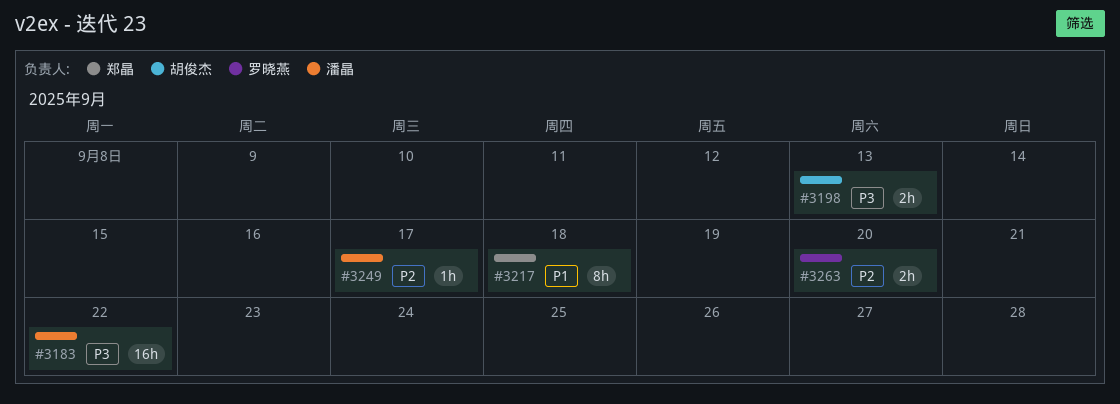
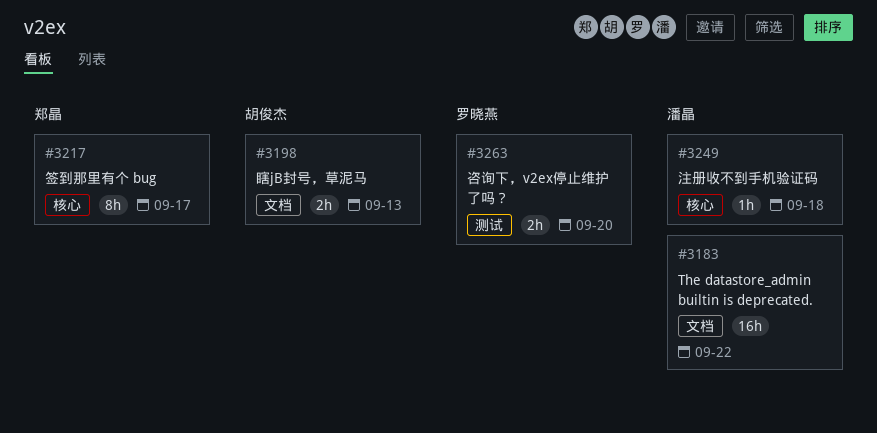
#3217, due: Sep 18 -> Sep 17
#3249, due: Sep 17 -> Sep 18

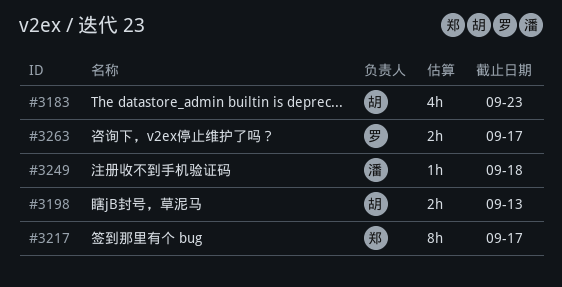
#3183, owner: 潘晶 -> 胡俊杰
#3183, estimate: 16h -> 4h
#3183, due: Sep 22 -> Sep 23
#3263, due: Sep 20 -> Sep 17

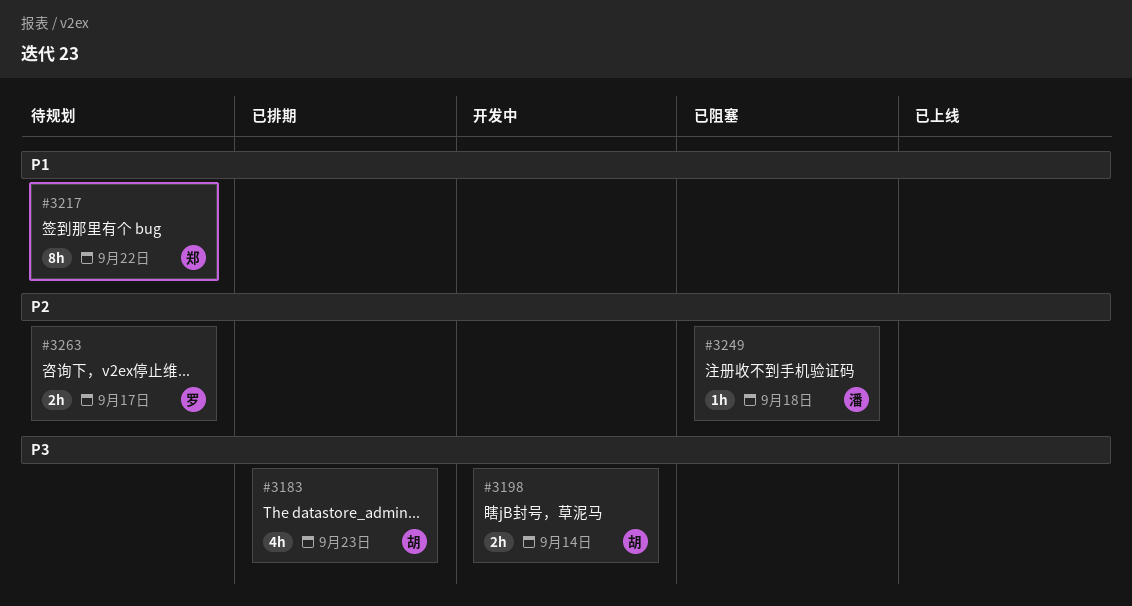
#3198, due: Sep 13 -> Sep 14
#3217, due: Sep 17 -> Sep 22

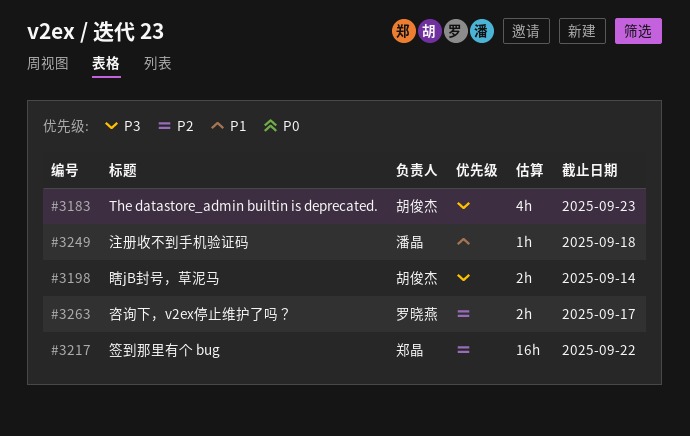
#3217, priority: P1 -> P2
#3217, estimate: 8h -> 16h
#3249, priority: P2 -> P1

